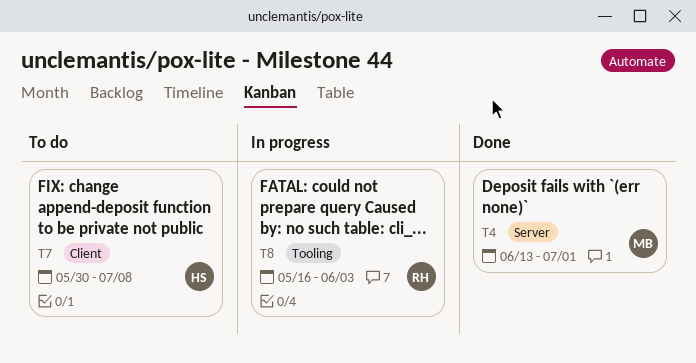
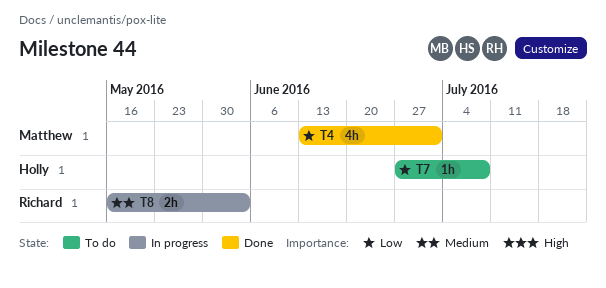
T7, start: May 30 -> Jun 27

